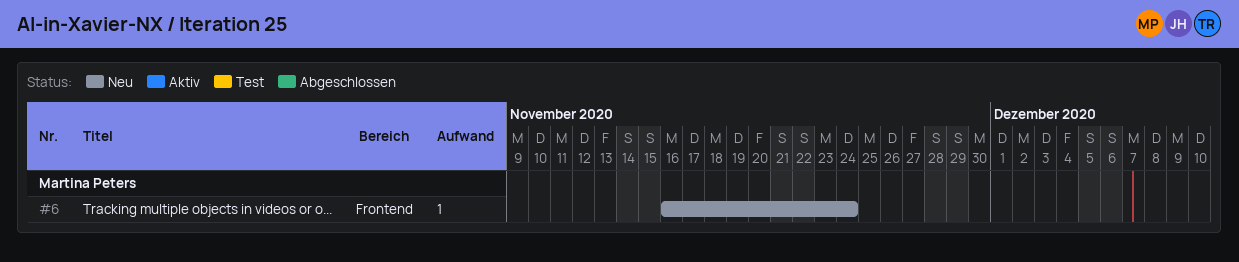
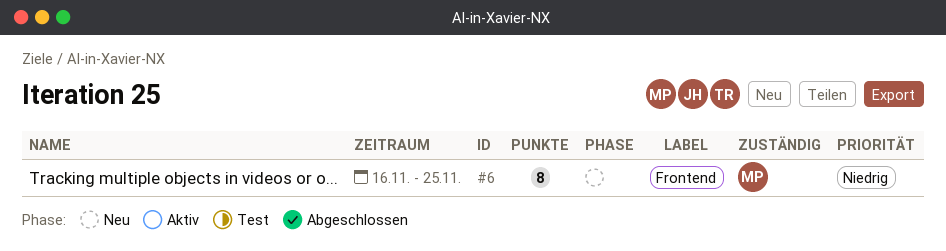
#6, estimate: 1 -> 8
#6, due: Nov 24 -> Nov 25

